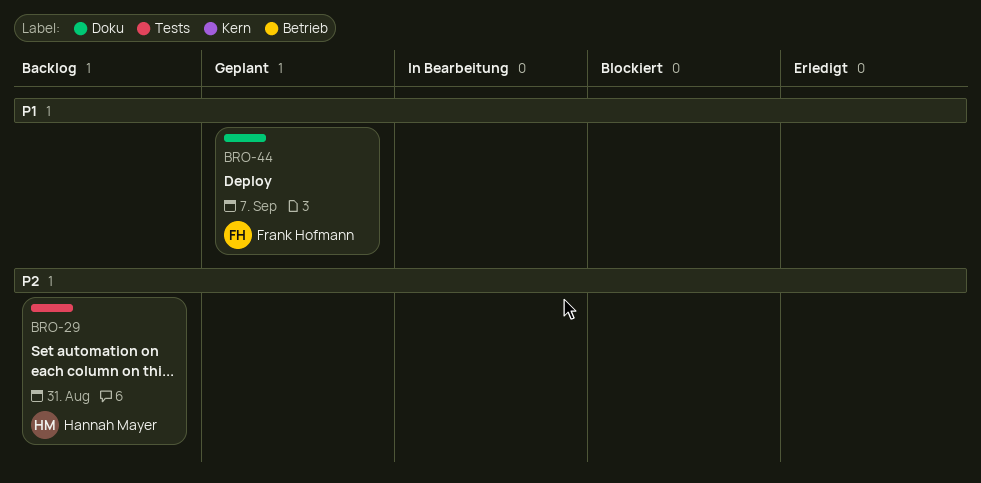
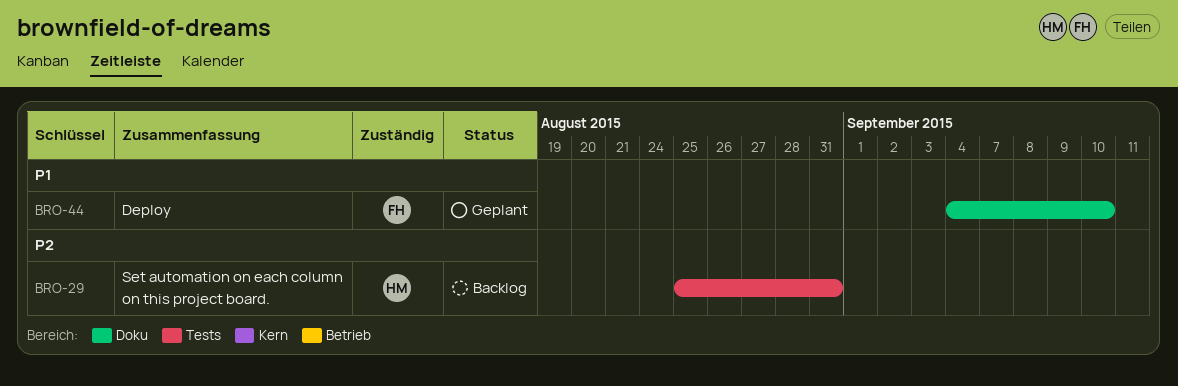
BRO-44, due: Sep 7 -> Sep 10

